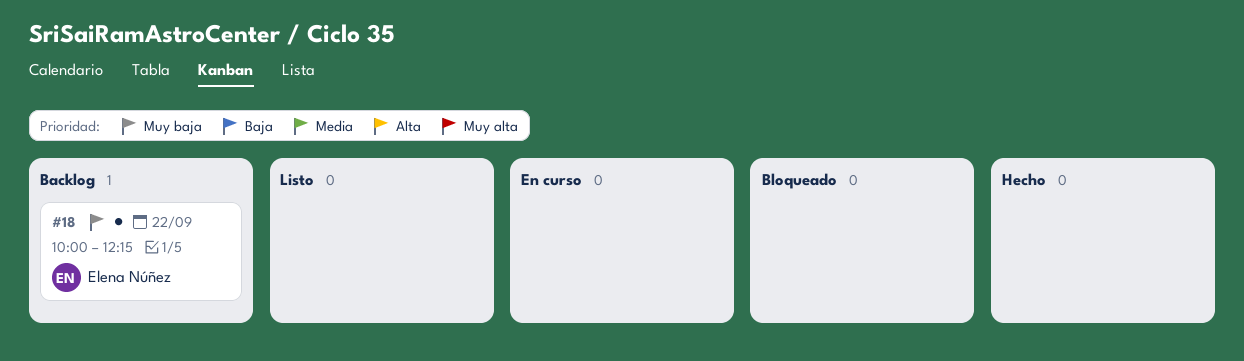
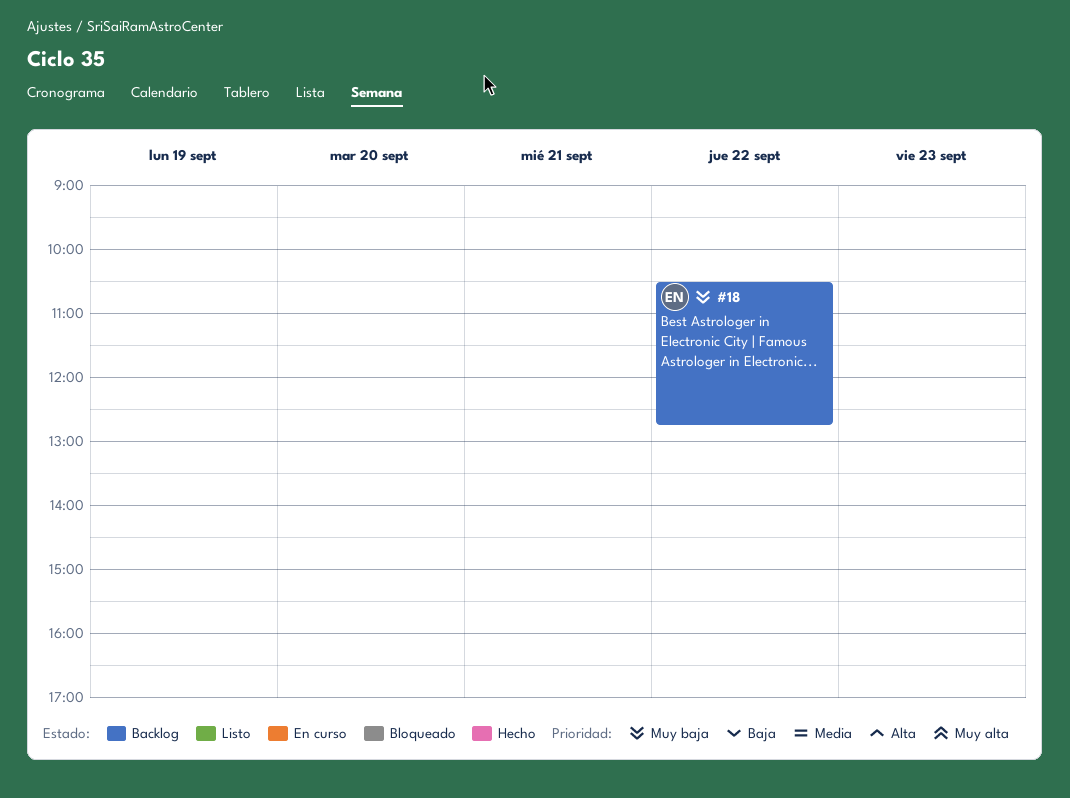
#18, begins: 10:00 -> 10:30
#18, ends: 12:15 -> 12:45

